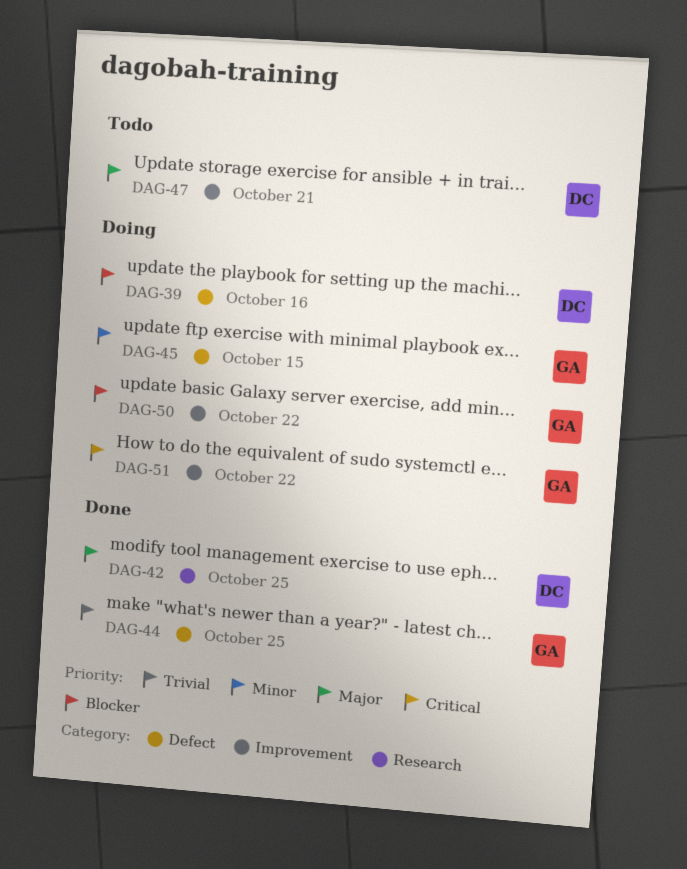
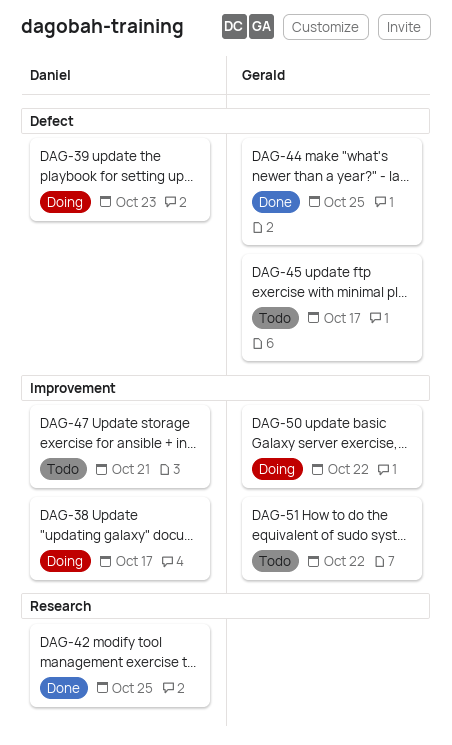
DAG-38: none -> present
DAG-39, due: Oct 16 -> Oct 23
DAG-45, status: Doing -> Todo
DAG-45, due: Oct 15 -> Oct 17
DAG-51, status: Doing -> Todo

